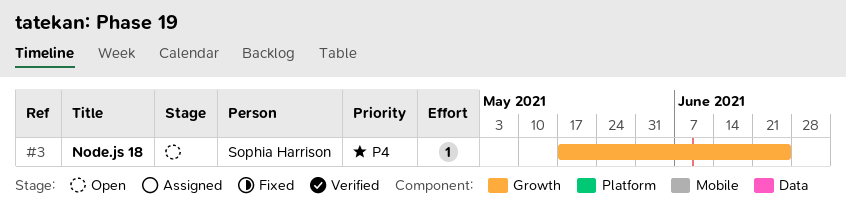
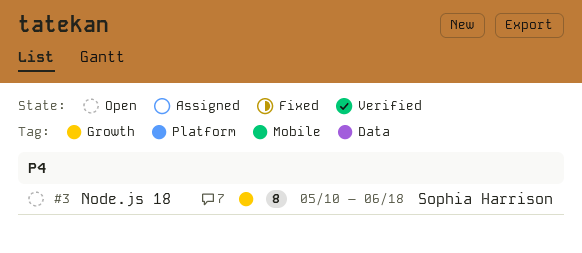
#3, estimate: 1 -> 8
#3, start: May 17 -> May 10
#3, due: Jun 25 -> Jun 18

